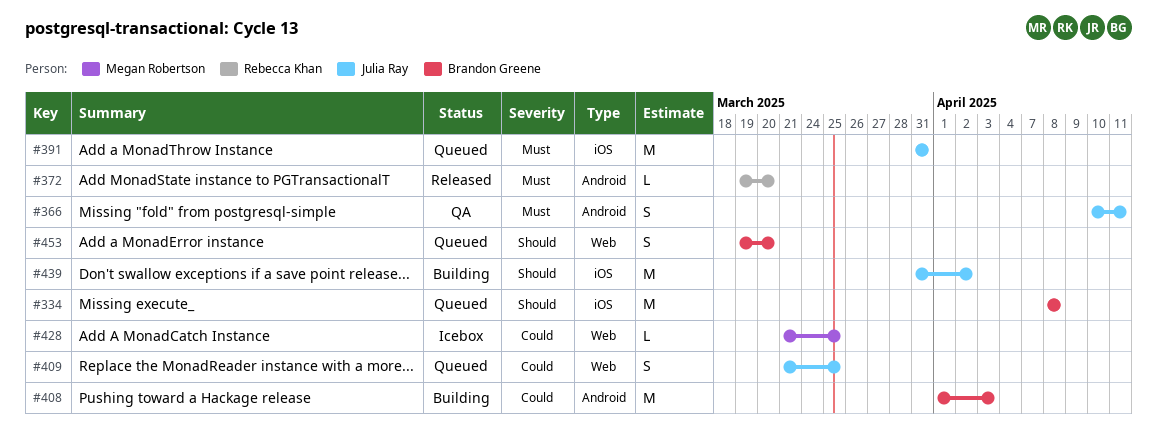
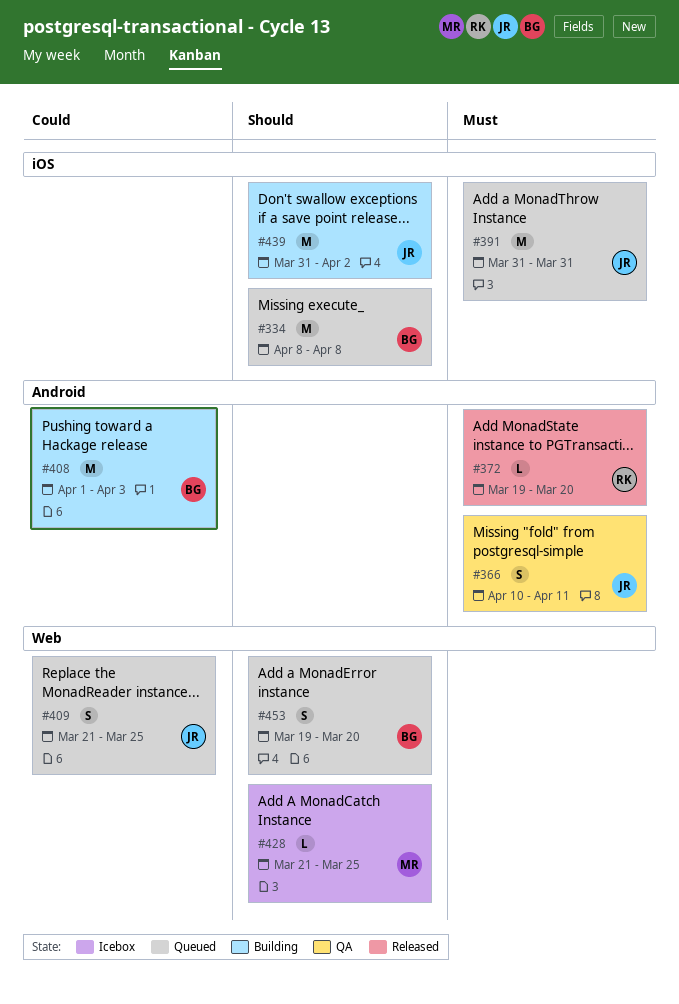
#428, priority: Could -> Should

